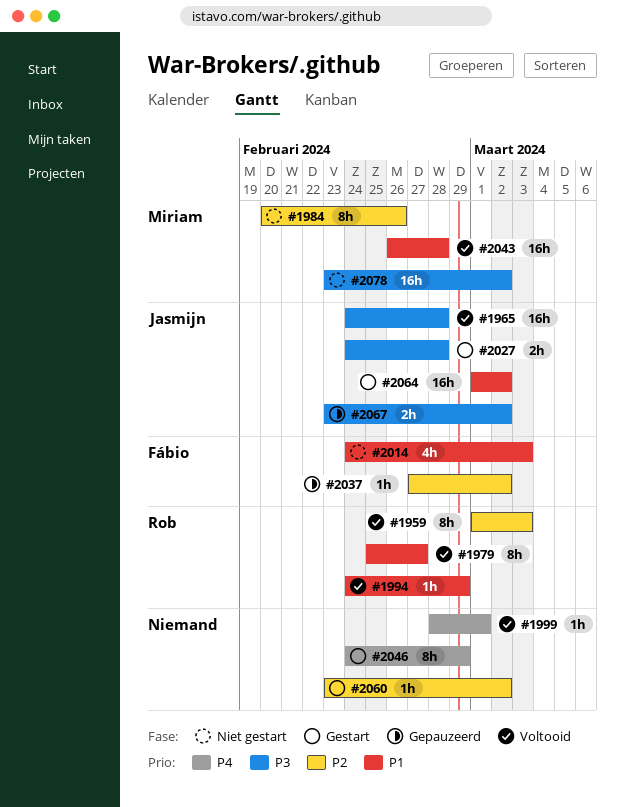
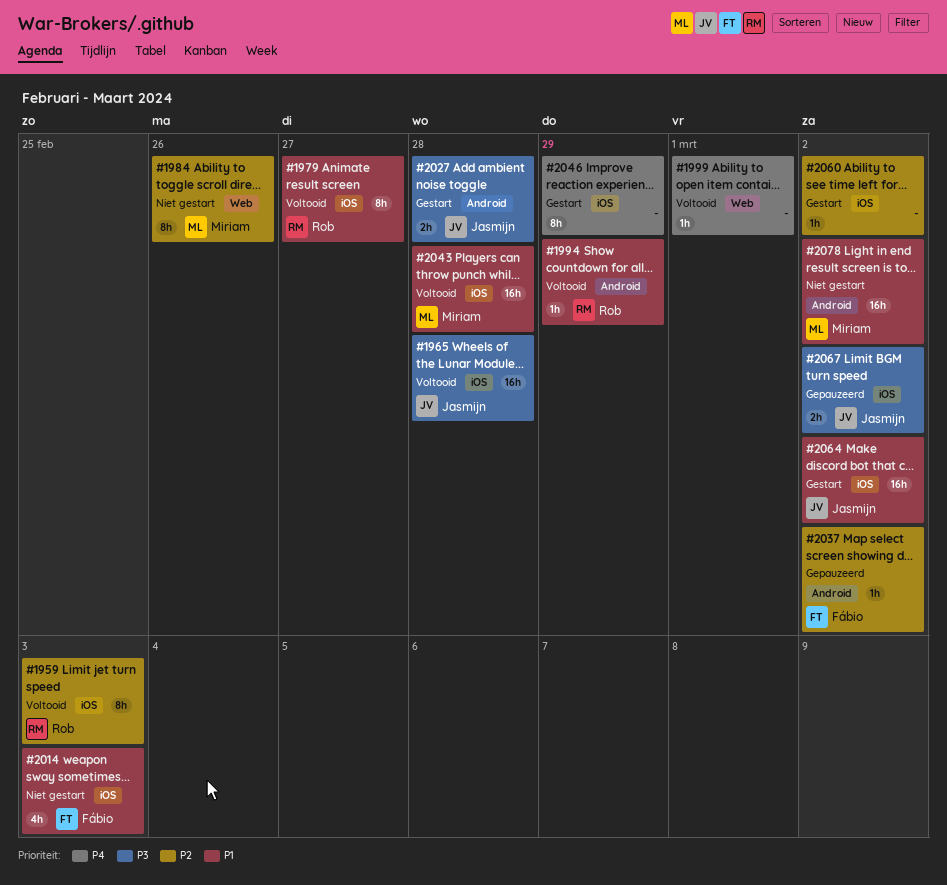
#2078, priority: P3 -> P1

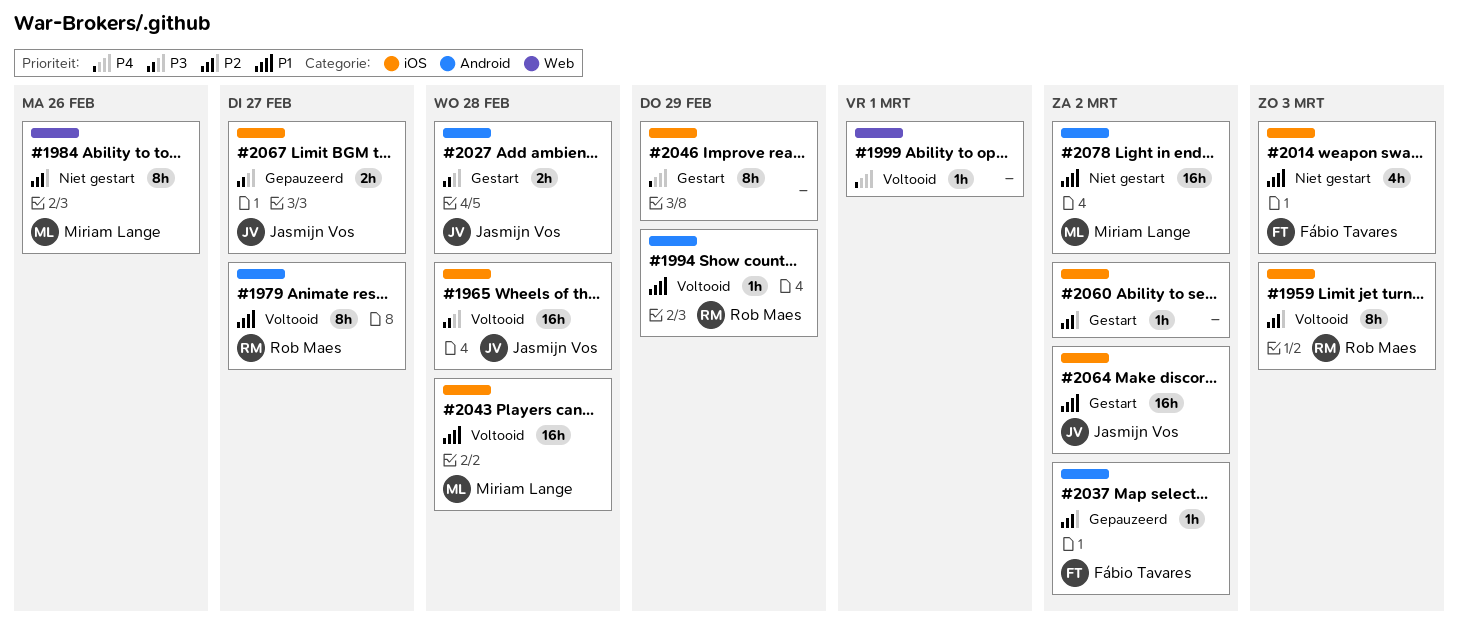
#1979, label: iOS -> Android
#2067, due: Mar 2 -> Feb 27

